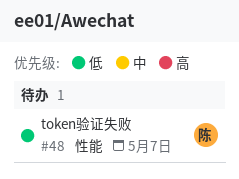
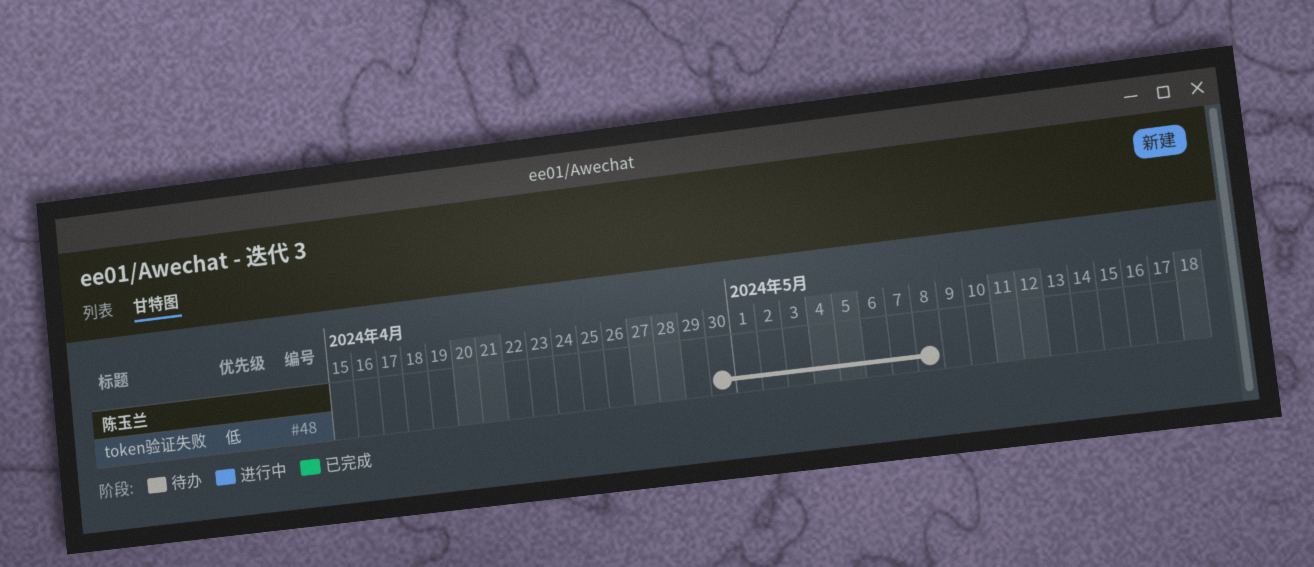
#48, due: May 7 -> May 8

